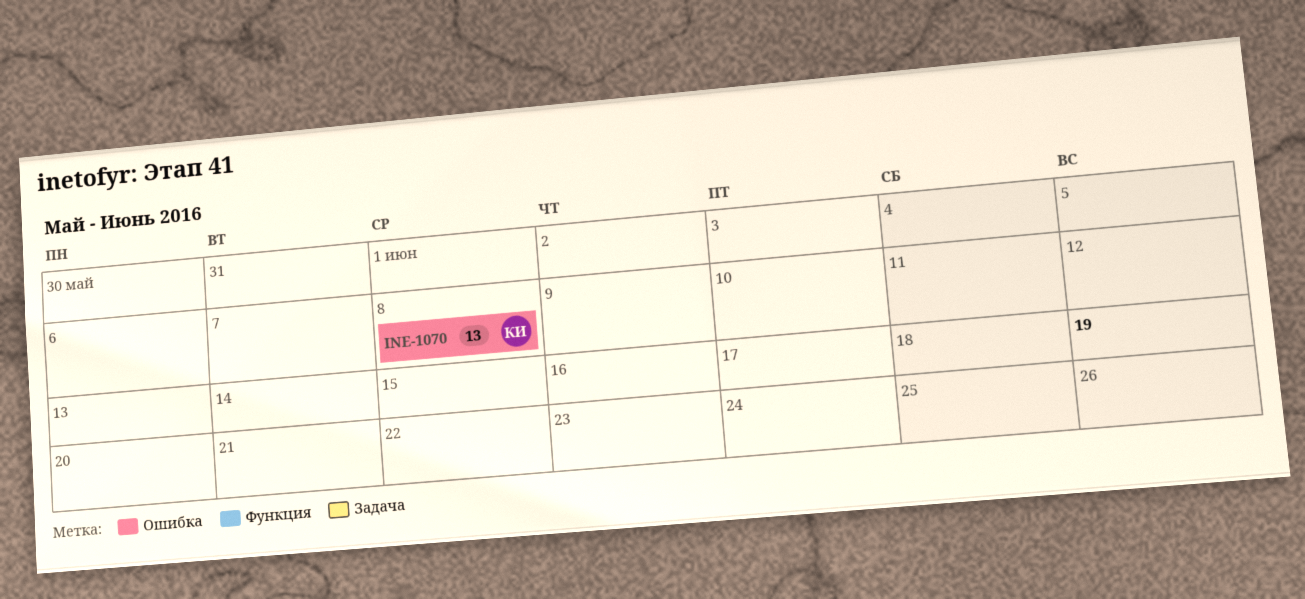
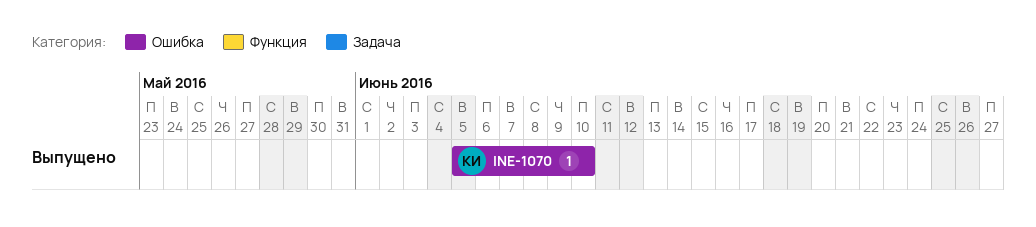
INE-1070, estimate: 13 -> 1
INE-1070, due: Jun 8 -> Jun 10

